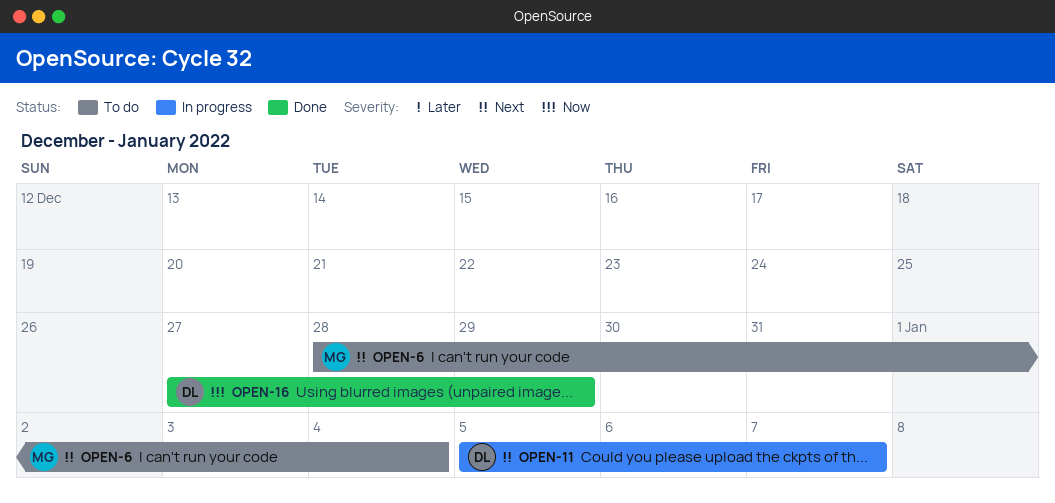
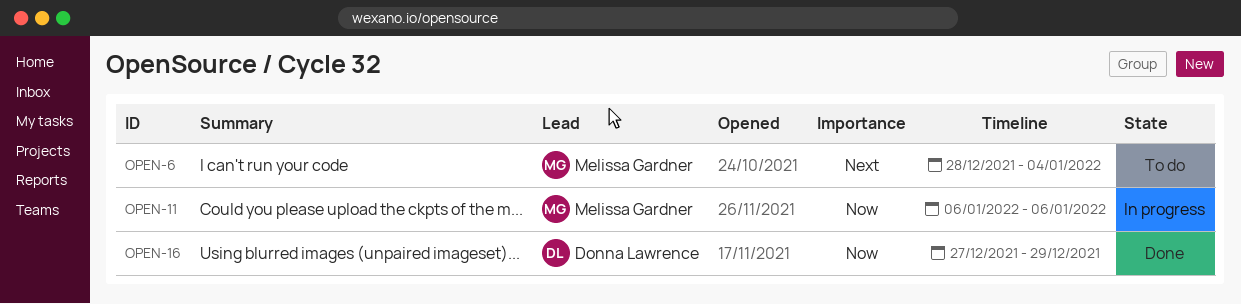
OPEN-11, owner: Donna Lawrence -> Melissa Gardner
OPEN-11, priority: Next -> Now
OPEN-11, start: Jan 5 -> Jan 6
OPEN-11, due: Jan 7 -> Jan 6

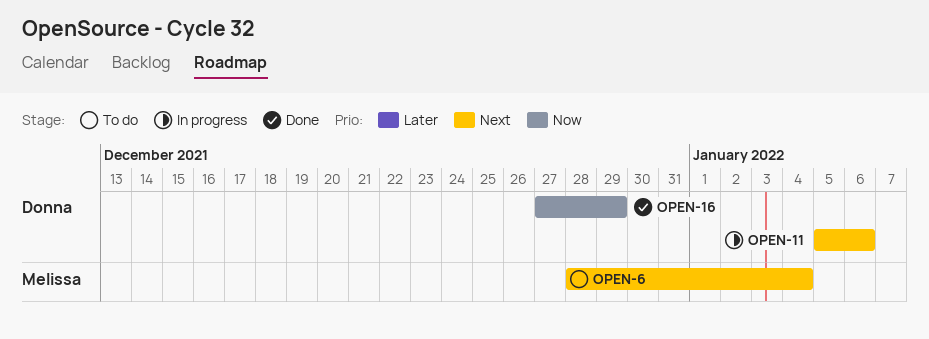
OPEN-11, owner: Melissa Gardner -> Donna Lawrence
OPEN-11, priority: Now -> Next
OPEN-11, start: Jan 6 -> Jan 5

